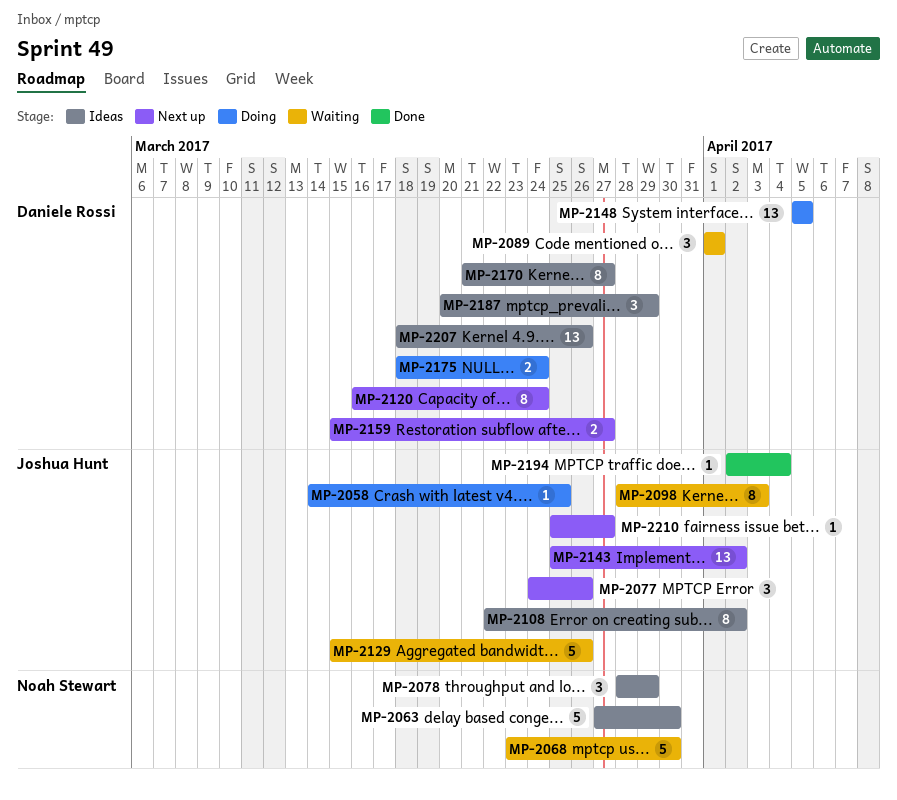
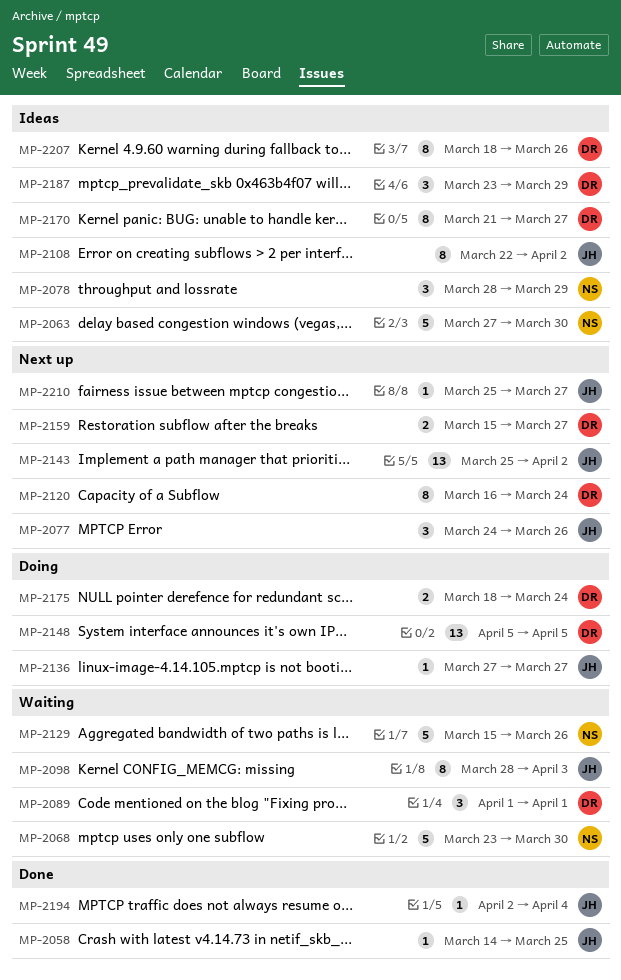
MP-2058, status: Doing -> Done
MP-2129, owner: Joshua Hunt -> Noah Stewart
MP-2136: none -> present
MP-2187, start: Mar 20 -> Mar 23
MP-2207, estimate: 13 -> 8

